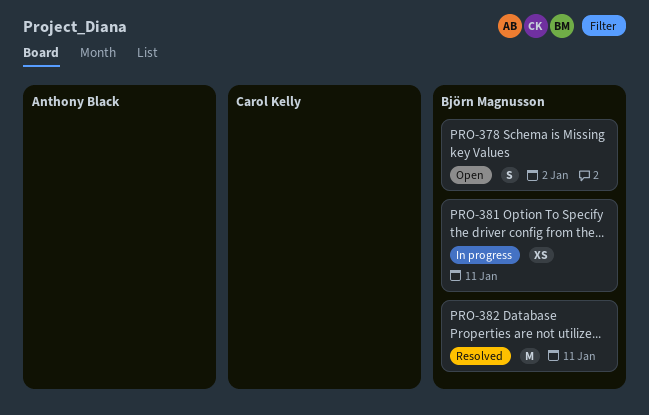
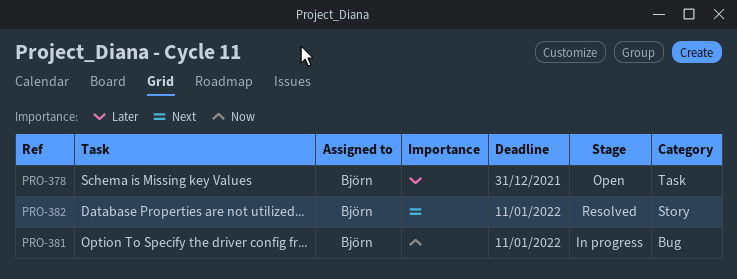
PRO-378, due: Jan 2 -> Dec 31

